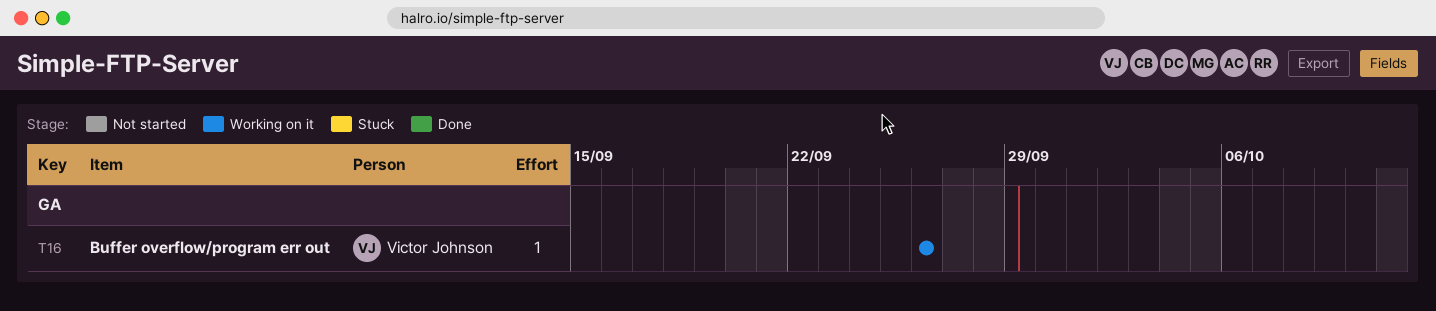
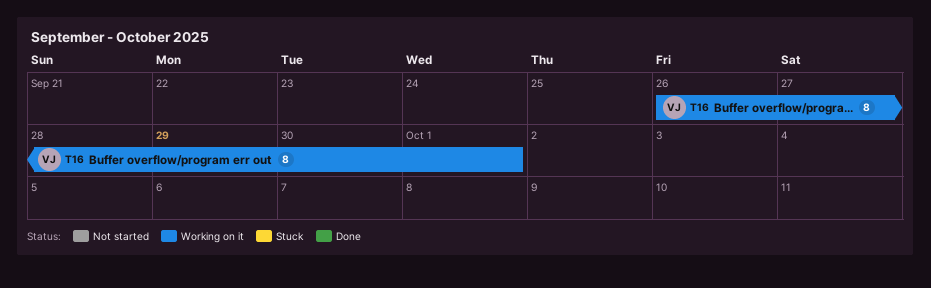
T16, estimate: 1 -> 8
T16, due: Sep 26 -> Oct 1

